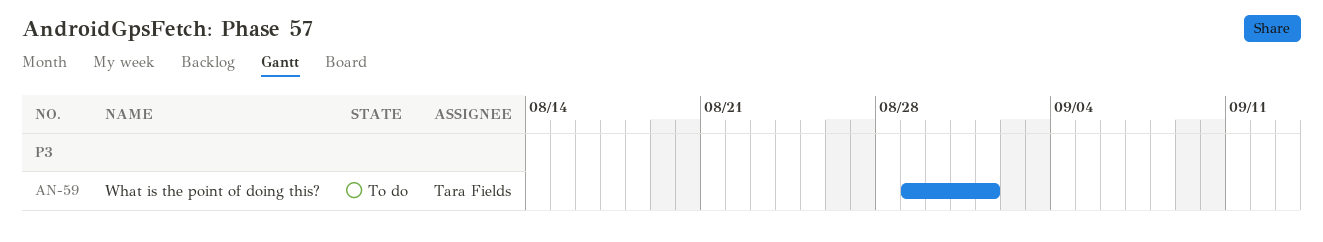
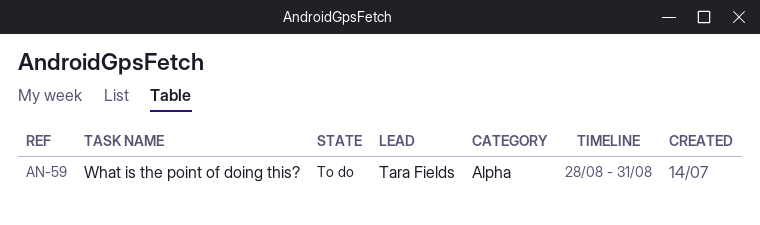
AN-59, start: Aug 29 -> Aug 28
AN-59, due: Sep 1 -> Aug 31

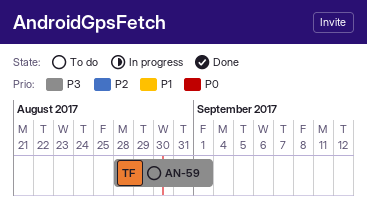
AN-59, due: Aug 31 -> Sep 1

